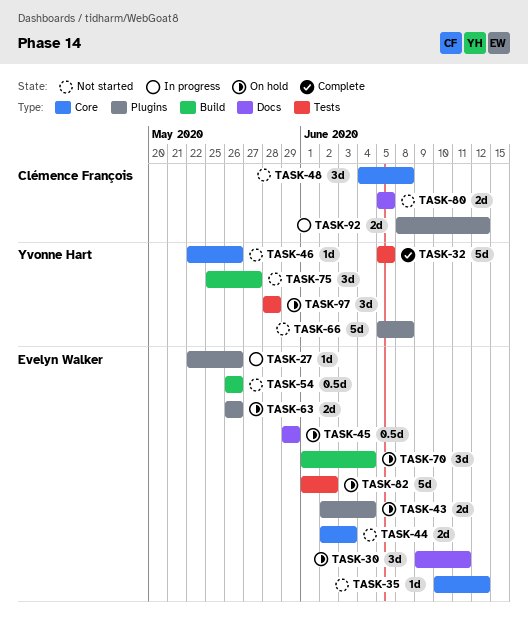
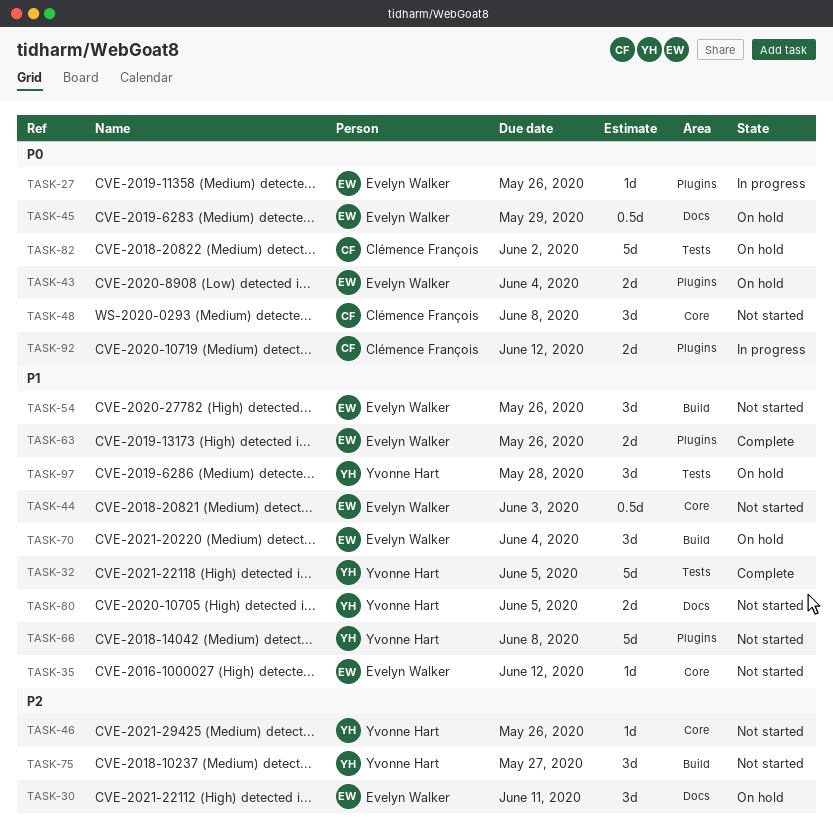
TASK-44, estimate: 2d -> 0.5d
TASK-54, estimate: 0.5d -> 3d
TASK-63, status: On hold -> Complete
TASK-80, owner: Clémence François -> Yvonne Hart
TASK-82, owner: Evelyn Walker -> Clémence François

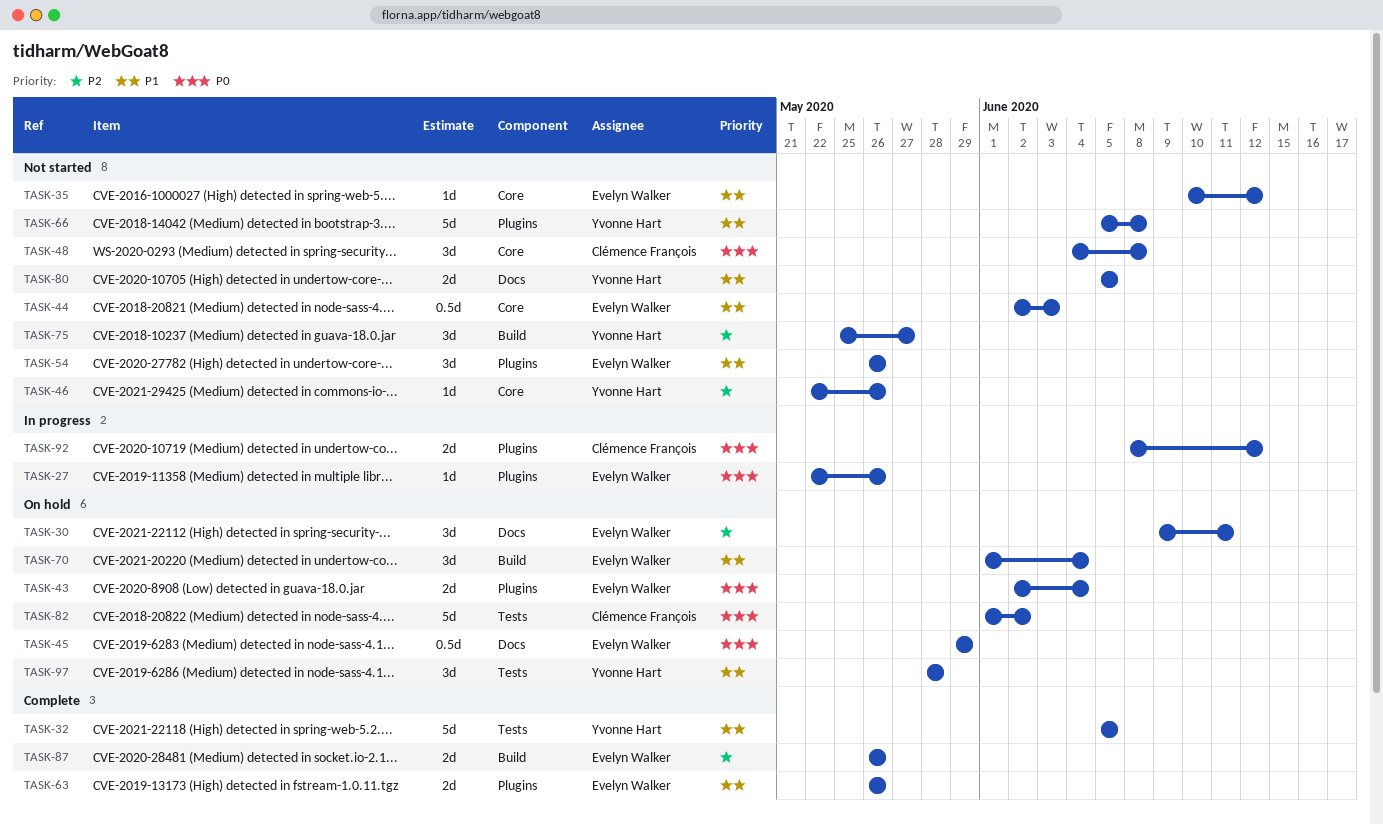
TASK-54, label: Build -> Plugins
TASK-87: none -> present

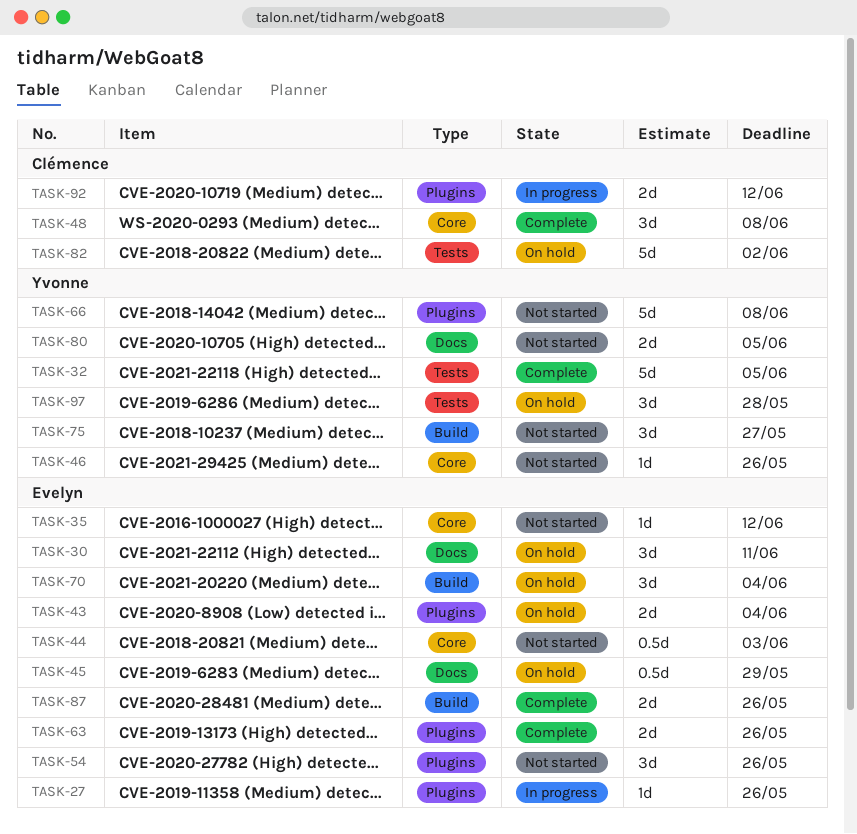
TASK-48, status: Not started -> Complete

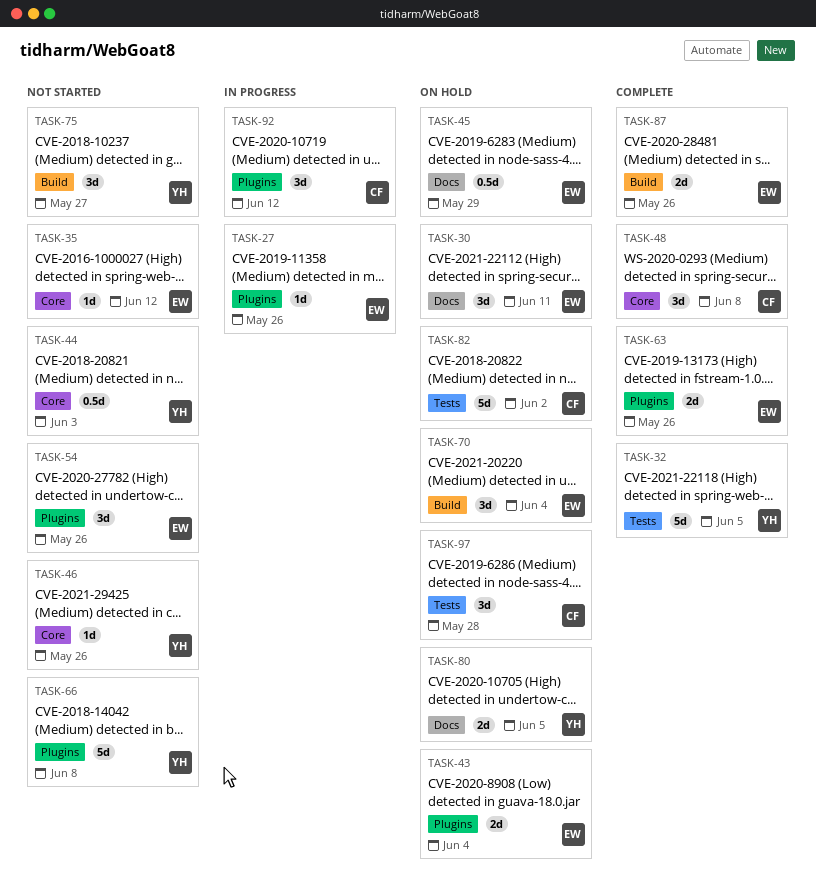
TASK-44, owner: Evelyn -> Yvonne
TASK-80, status: Not started -> On hold
TASK-92, estimate: 2d -> 3d
TASK-97, owner: Yvonne -> Clémence

